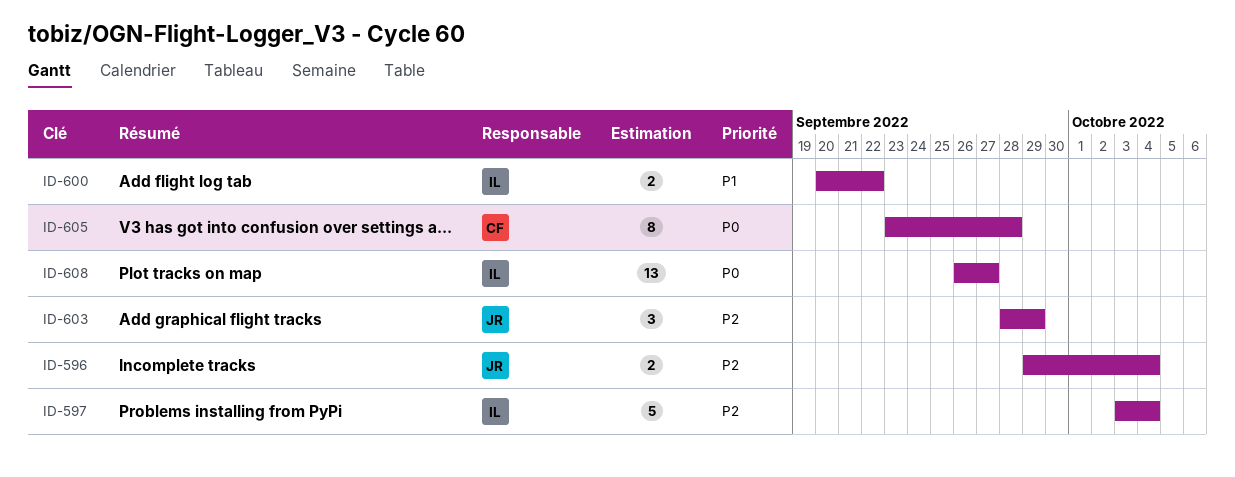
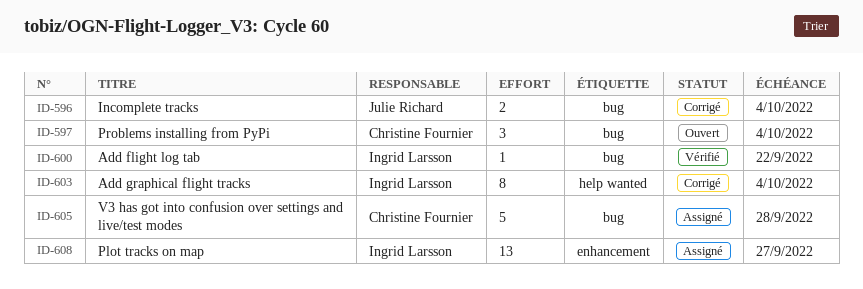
ID-597, owner: Ingrid Larsson -> Christine Fournier
ID-597, estimate: 5 -> 3
ID-600, estimate: 2 -> 1
ID-603, owner: Julie Richard -> Ingrid Larsson
ID-603, estimate: 3 -> 8
ID-603, due: Sep 29 -> Oct 4
ID-605, estimate: 8 -> 5

